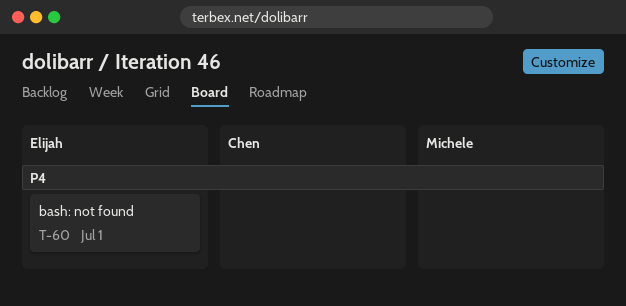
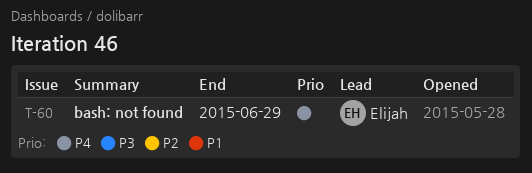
T-60, due: Jul 1 -> Jun 29

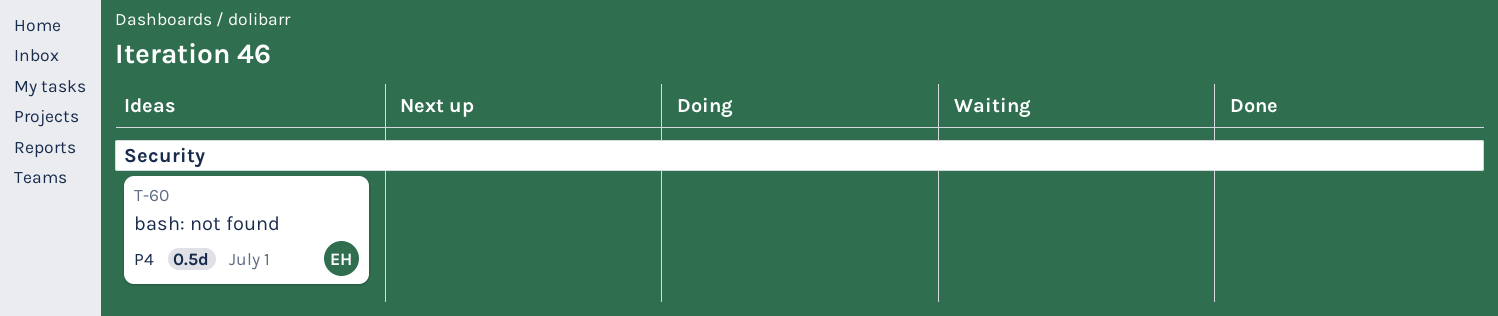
T-60, due: Jun 29 -> Jul 1

